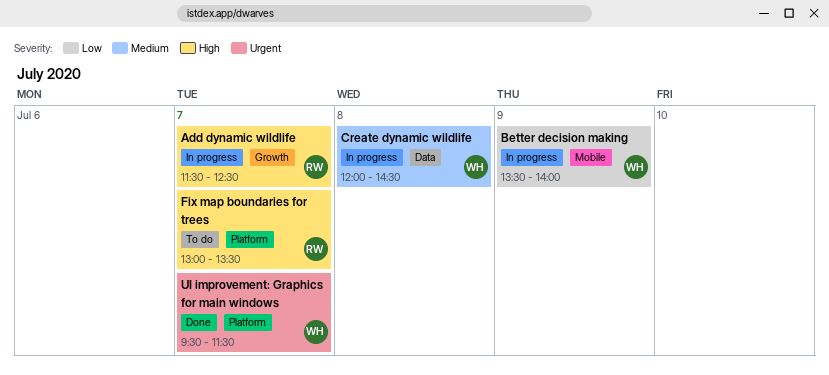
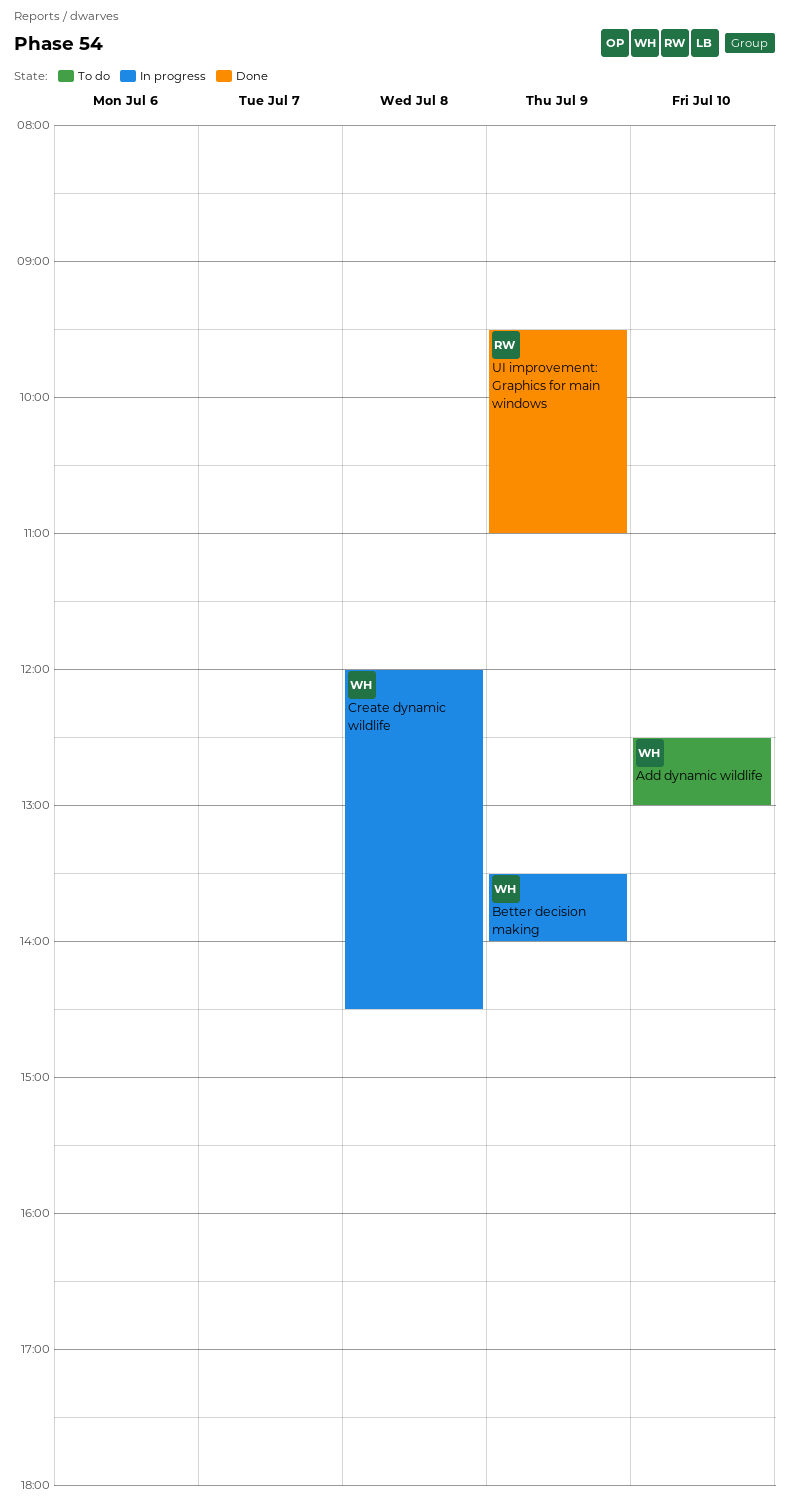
Add dynamic wildlife, status: In progress -> To do
Add dynamic wildlife, owner: RW -> WH
Add dynamic wildlife, day: Jul 7 -> Jul 10
Add dynamic wildlife, begins: 11:30 -> 12:30
Add dynamic wildlife, ends: 12:30 -> 13:00
Fix map boundaries for trees: present -> none
UI improvement: Graphics for main windows, owner: WH -> RW
UI improvement: Graphics for main windows, day: Jul 7 -> Jul 9
UI improvement: Graphics for main windows, ends: 11:30 -> 11:00

